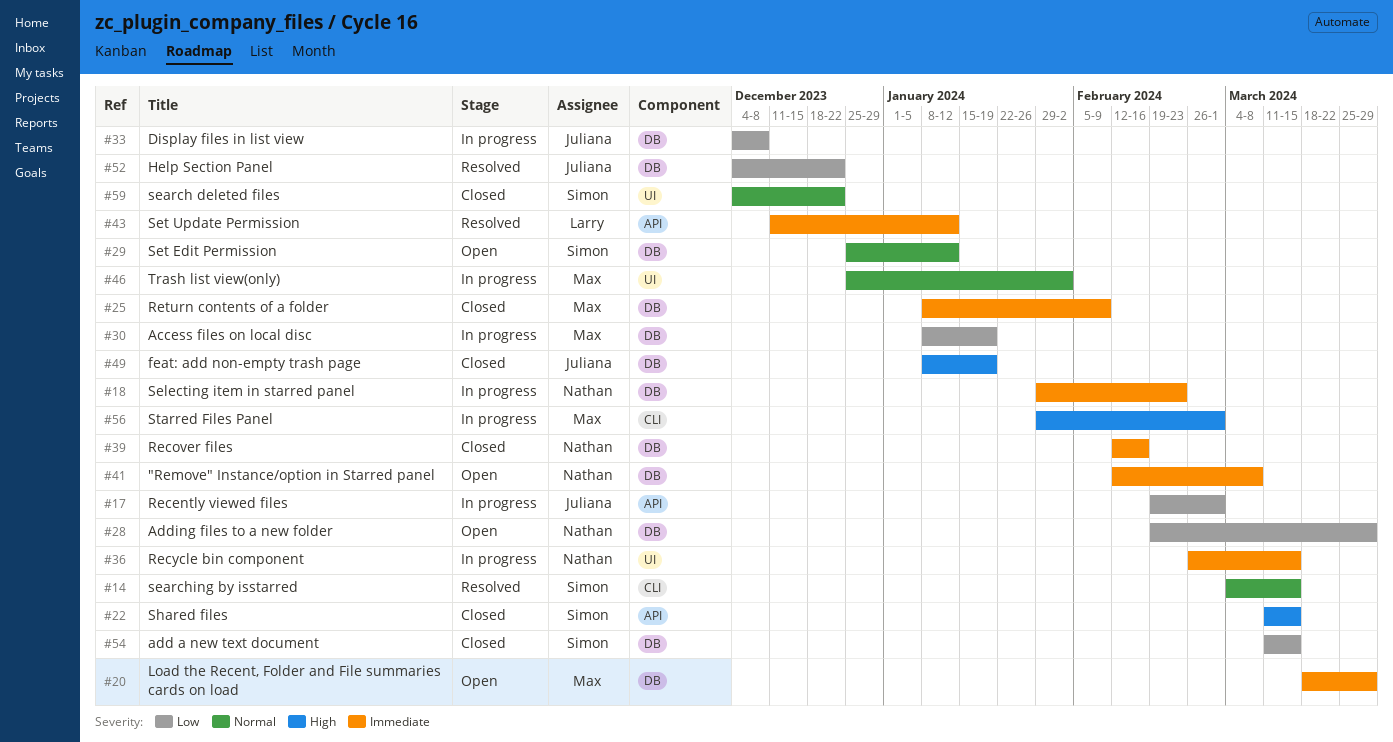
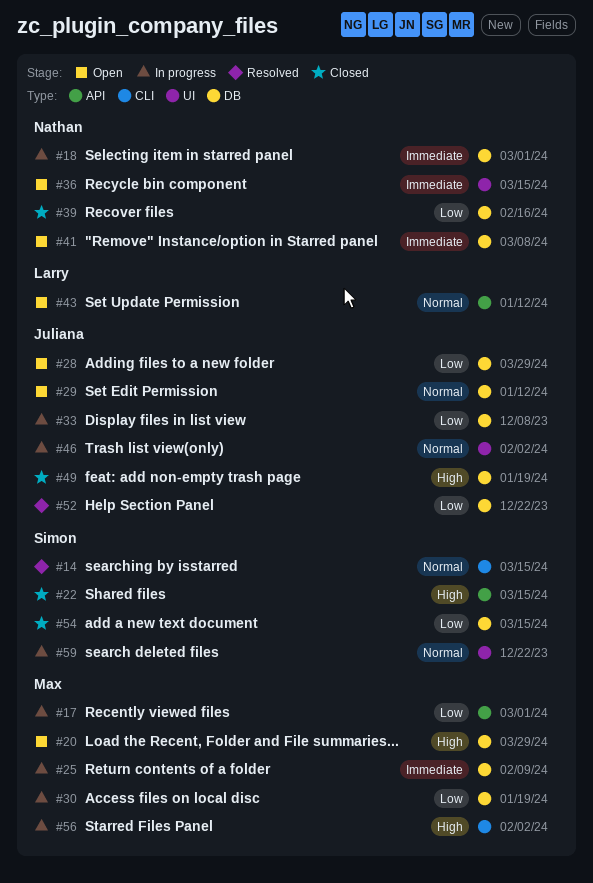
#17, owner: Juliana -> Max
#18, due: Feb 23 -> Mar 1
#20, priority: Immediate -> High
#25, status: Closed -> In progress
#28, owner: Nathan -> Juliana
#29, owner: Simon -> Juliana
#36, status: In progress -> Open
#39, priority: Immediate -> Low
#43, status: Resolved -> Open
#43, priority: Immediate -> Normal
#46, owner: Max -> Juliana
#56, due: Mar 1 -> Feb 2
#59, status: Closed -> In progress

